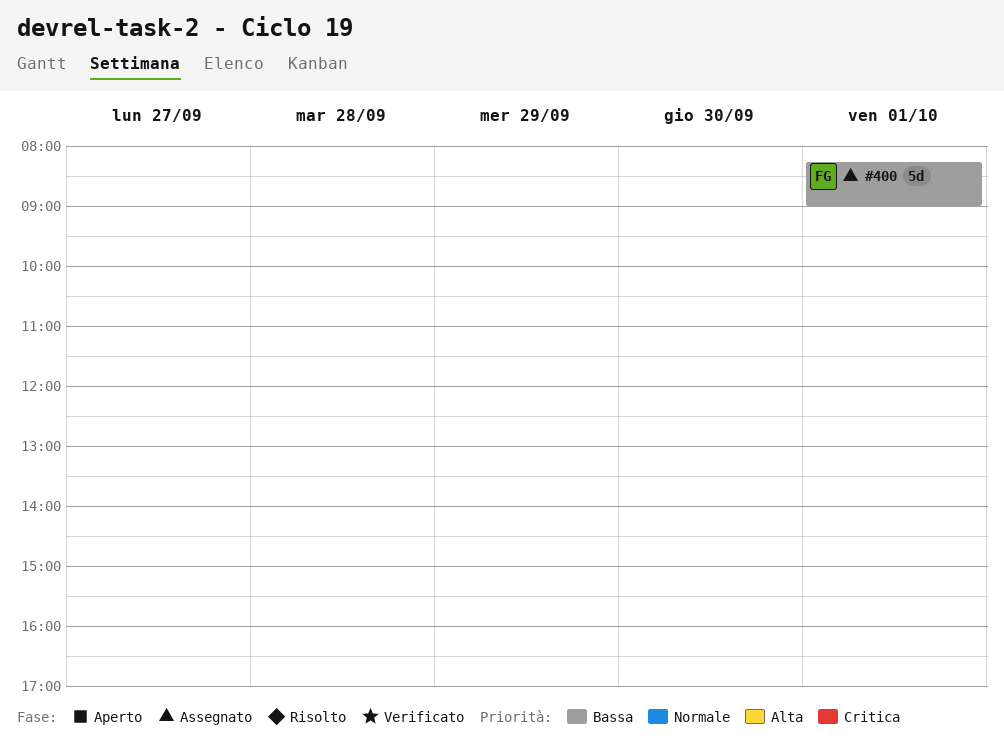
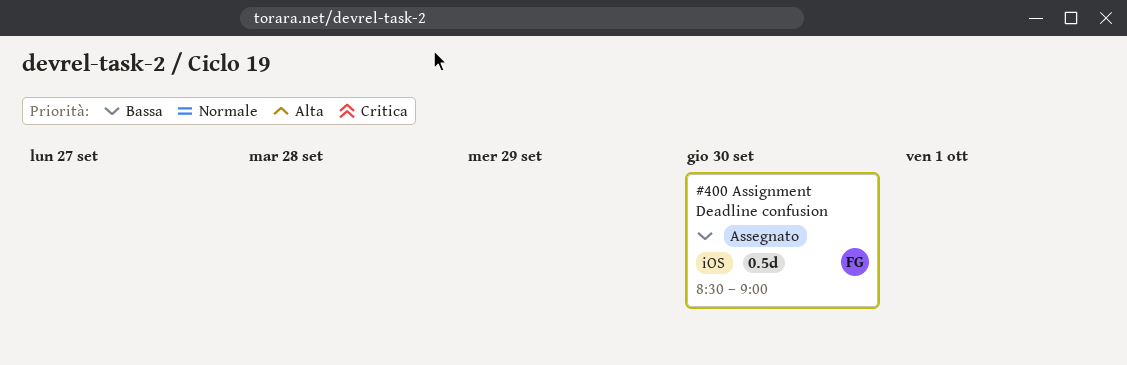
#400, estimate: 5d -> 0.5d
#400, day: Oct 1 -> Sep 30
#400, begins: 08:15 -> 08:30

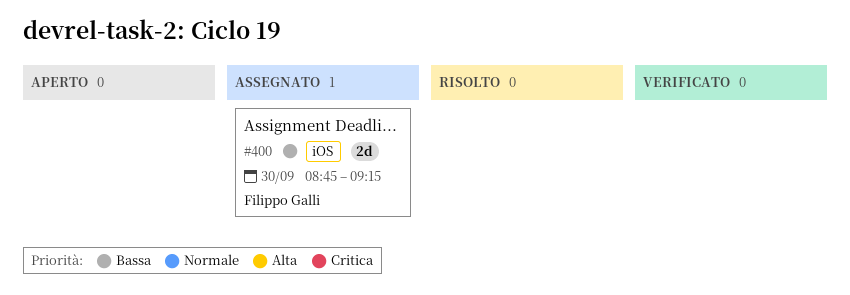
#400, estimate: 0.5d -> 2d
#400, begins: 08:30 -> 08:45
#400, ends: 09:00 -> 09:15

